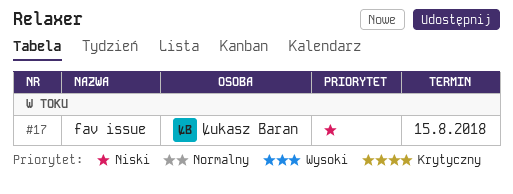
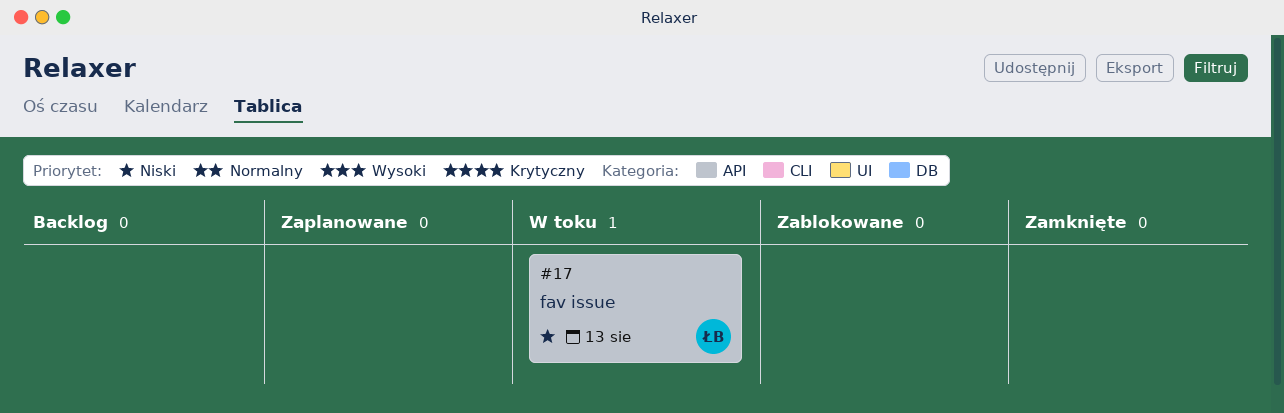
#17, due: Aug 15 -> Aug 13

